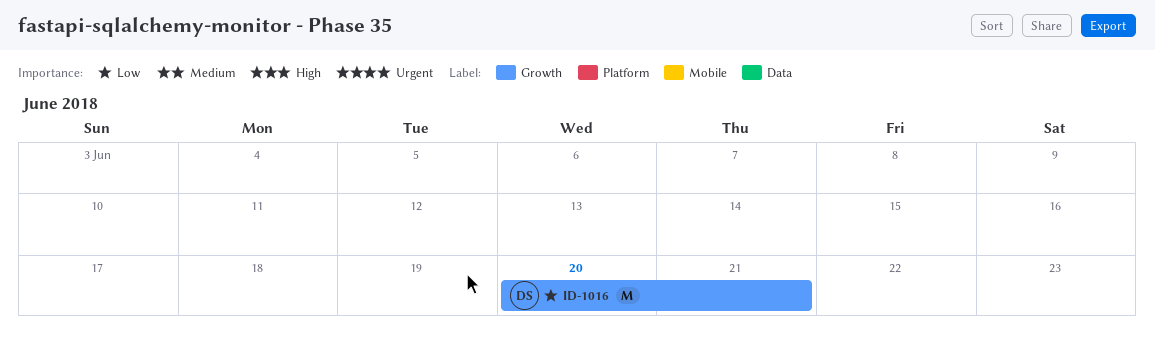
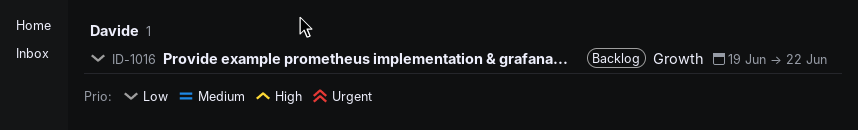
ID-1016, start: Jun 20 -> Jun 19
ID-1016, due: Jun 21 -> Jun 22

